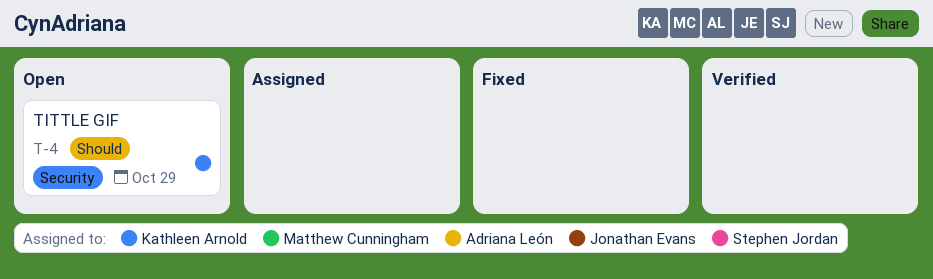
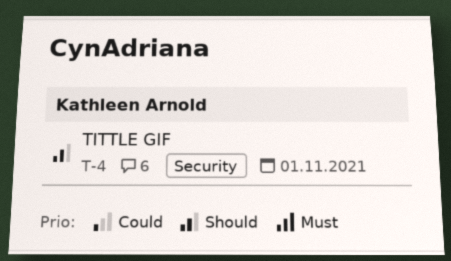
T-4, due: Oct 29 -> Nov 1

